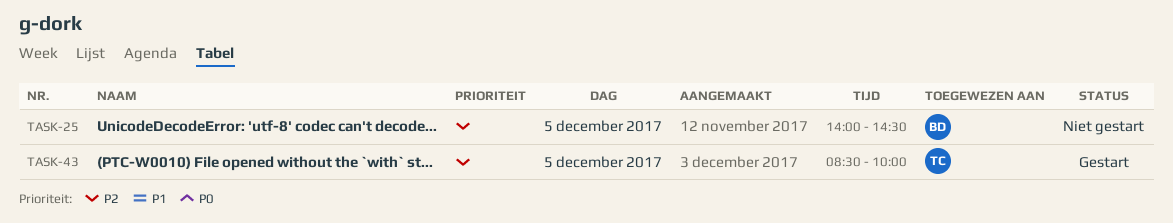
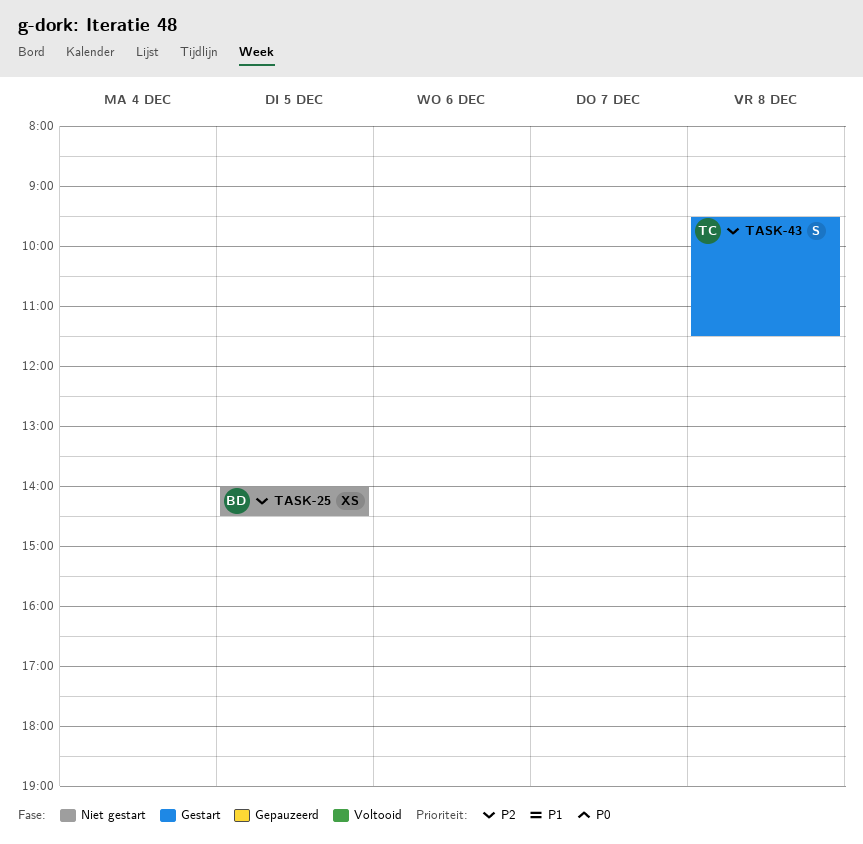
TASK-43, day: Dec 5 -> Dec 8
TASK-43, begins: 08:30 -> 09:30
TASK-43, ends: 10:00 -> 11:30

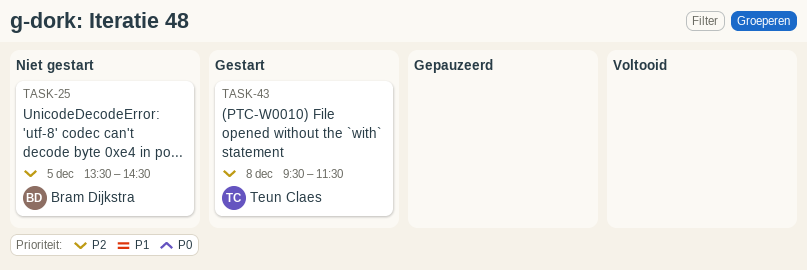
TASK-25, begins: 14:00 -> 13:30

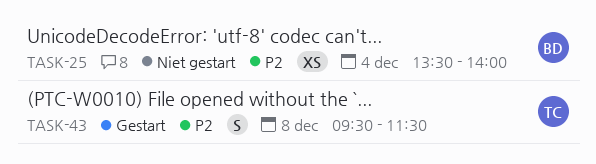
TASK-25, day: Dec 5 -> Dec 4
TASK-25, ends: 14:30 -> 14:00

